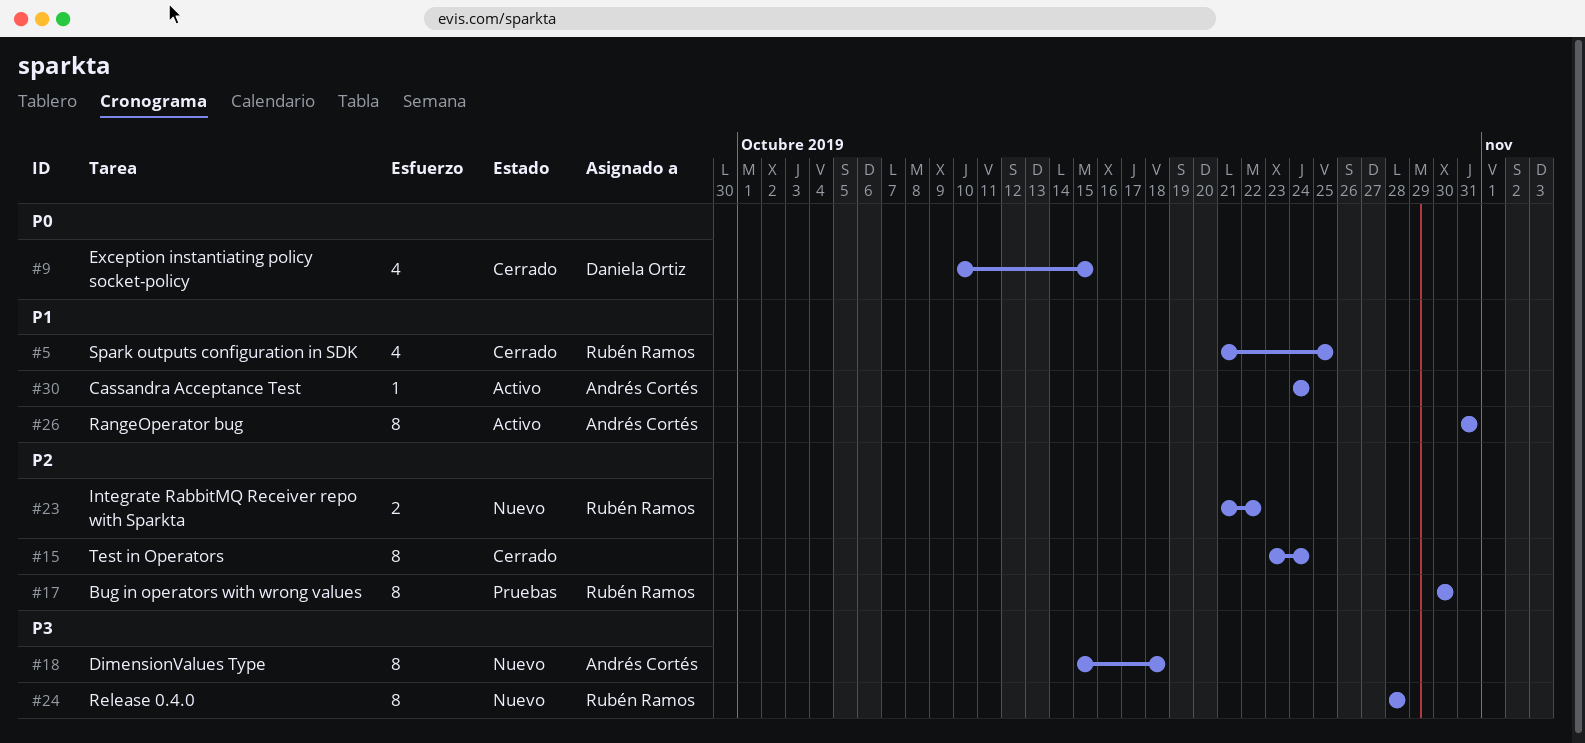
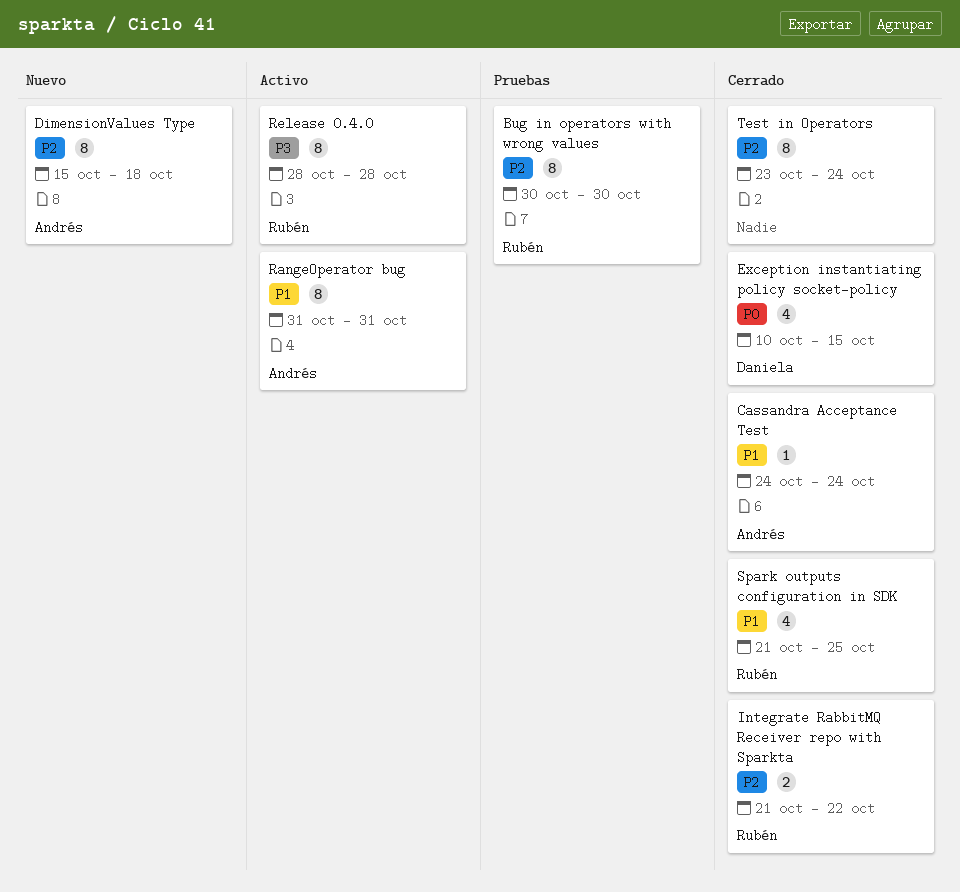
Cassandra Acceptance Test, status: Activo -> Cerrado
DimensionValues Type, priority: P3 -> P2
Integrate RabbitMQ Receiver repo with Sparkta, status: Nuevo -> Cerrado
Release 0.4.0, status: Nuevo -> Activo

